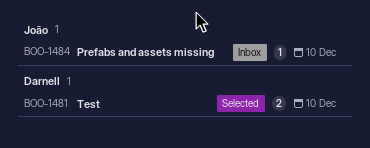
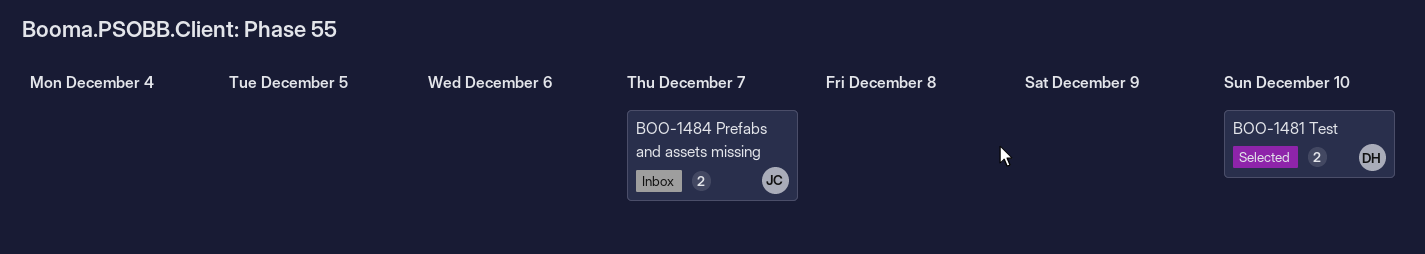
BOO-1484, estimate: 1 -> 2
BOO-1484, due: Dec 10 -> Dec 7

